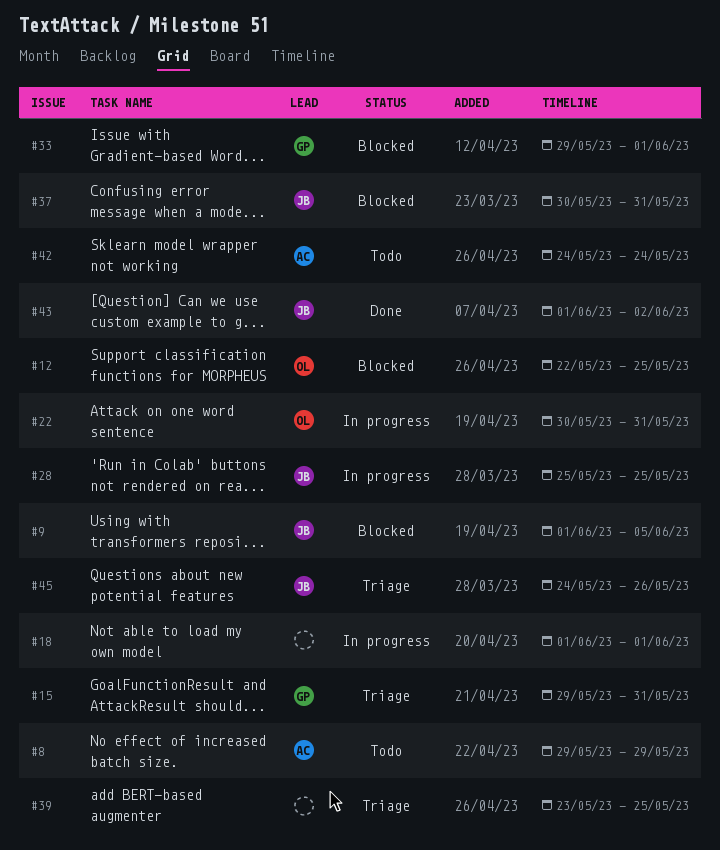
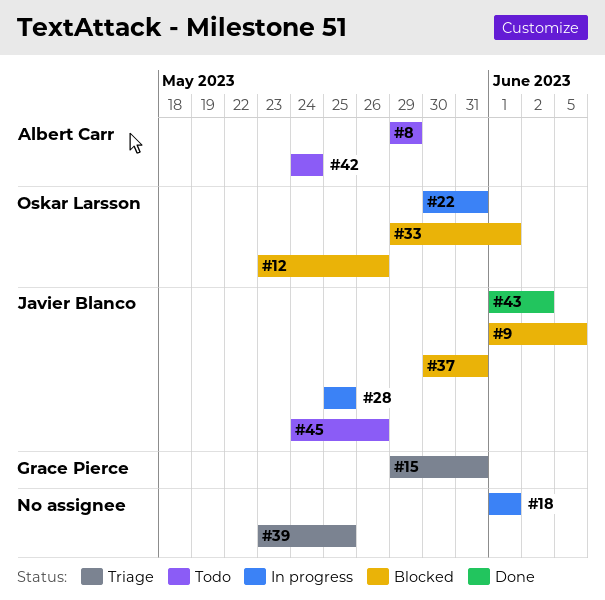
#12, start: May 22 -> May 23
#12, due: May 25 -> May 26
#33, owner: Grace Pierce -> Oskar Larsson
#45, status: Triage -> Todo

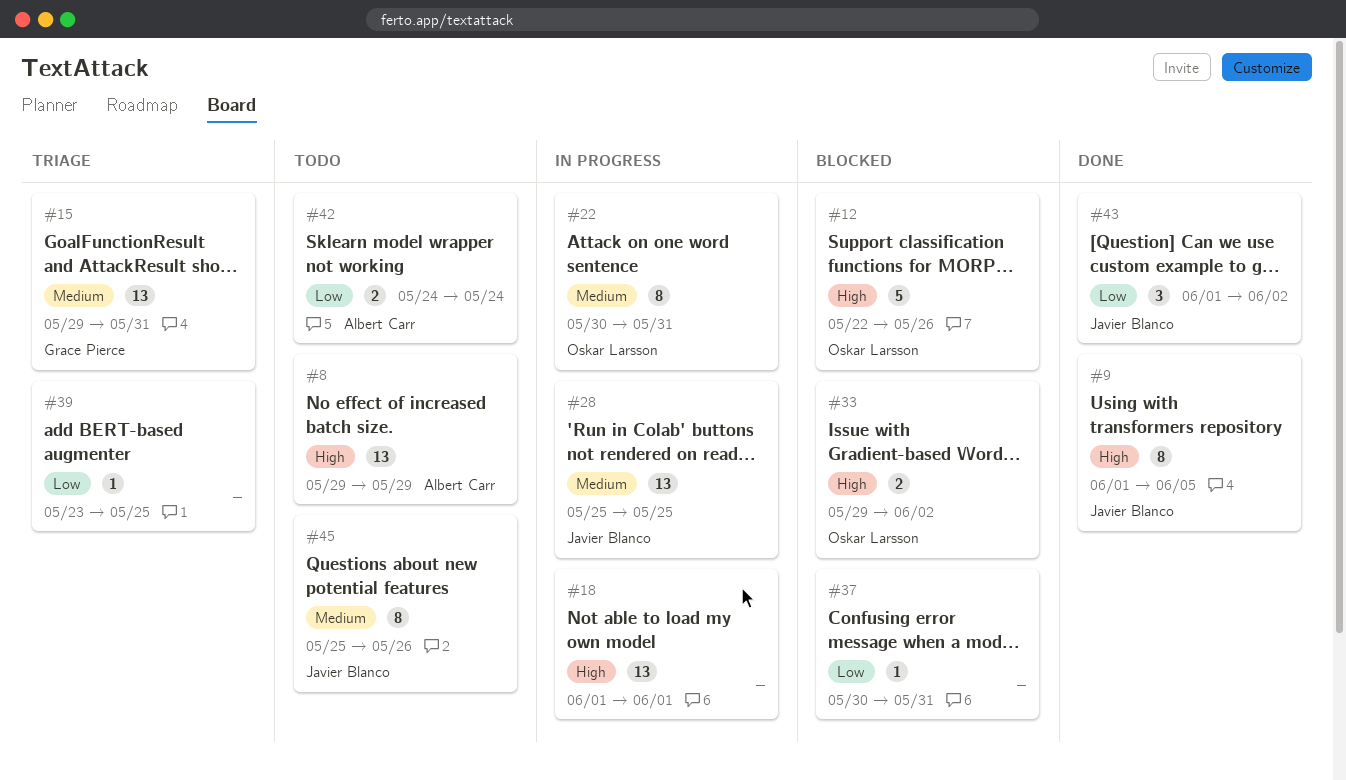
#9, status: Blocked -> Done
#12, start: May 23 -> May 22
#33, due: Jun 1 -> Jun 2
#37, owner: Javier Blanco -> none
#45, start: May 24 -> May 25

